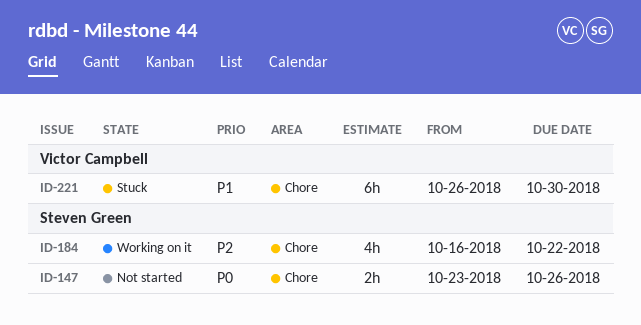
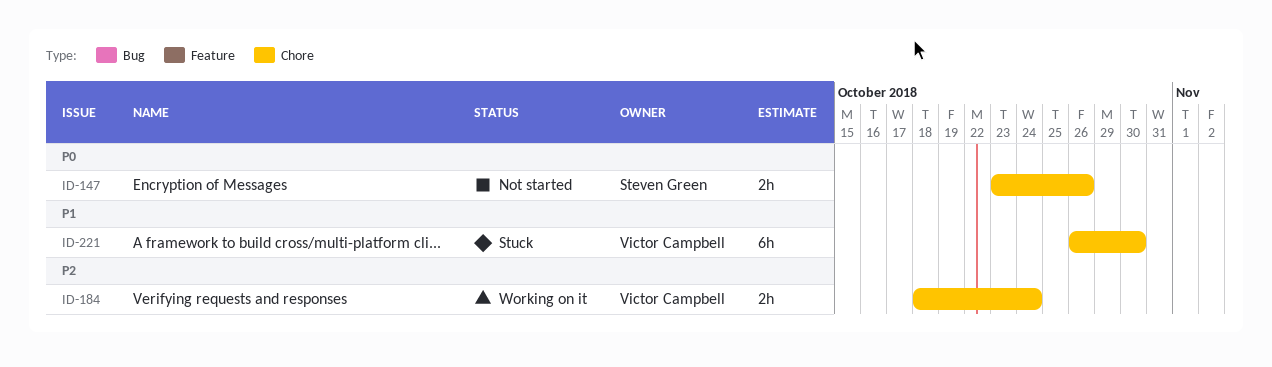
ID-184, owner: Steven Green -> Victor Campbell
ID-184, estimate: 4h -> 2h
ID-184, start: Oct 16 -> Oct 18
ID-184, due: Oct 22 -> Oct 24

